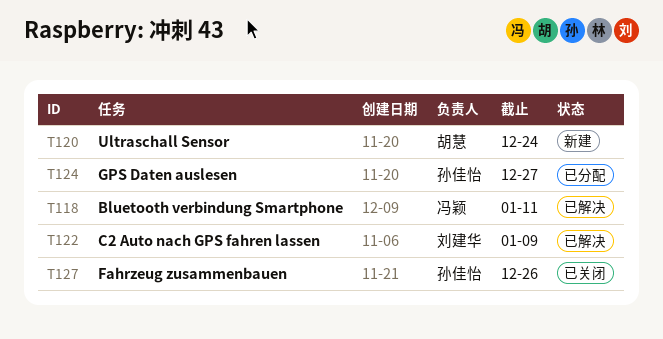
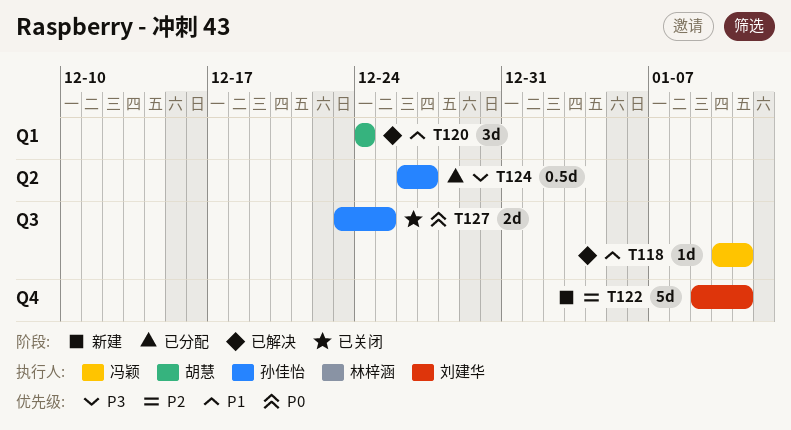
T120, status: 新建 -> 已解决
T122, status: 已解决 -> 新建
T122, due: Jan 9 -> Jan 11
T127, due: Dec 26 -> Dec 25

